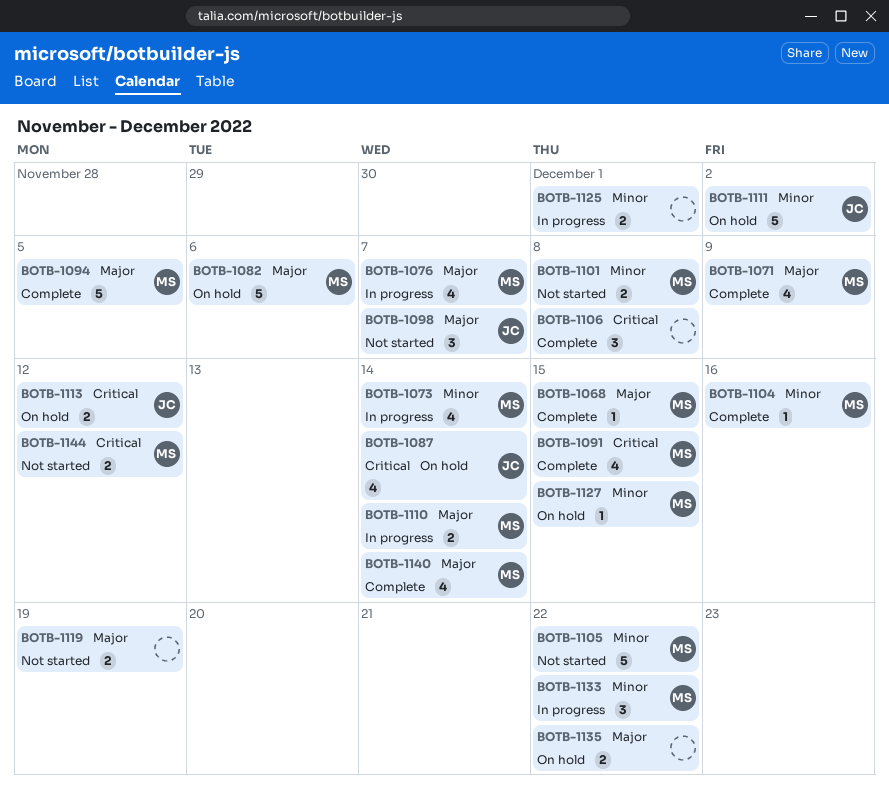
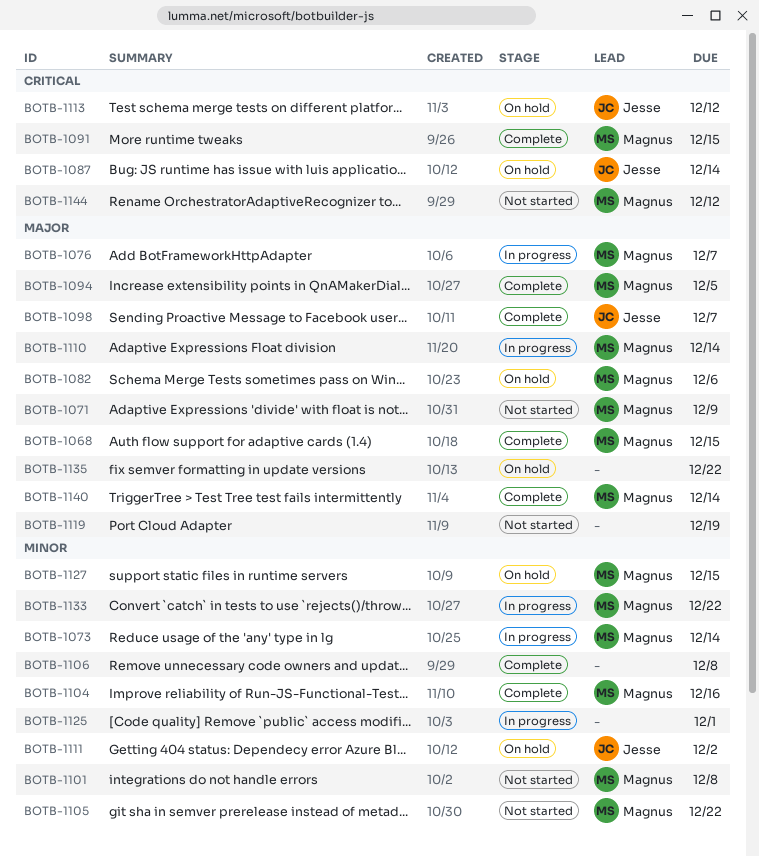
BOTB-1071, status: Complete -> Not started
BOTB-1098, status: Not started -> Complete
BOTB-1106, priority: Critical -> Minor

